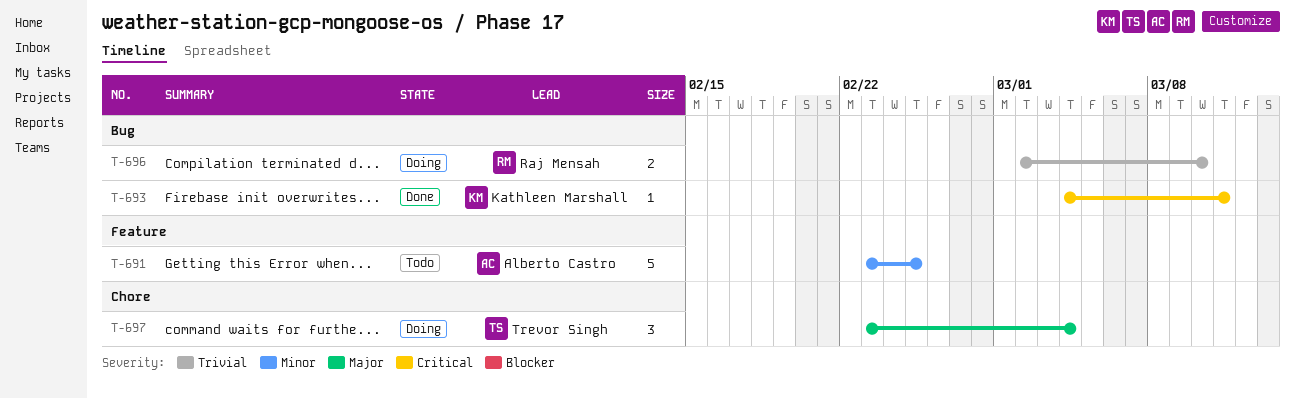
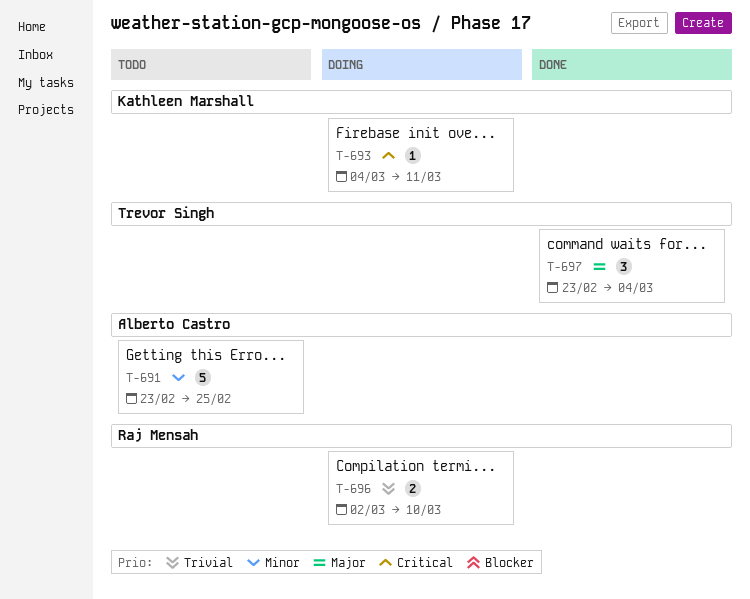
T-693, status: Done -> Doing
T-697, status: Doing -> Done

